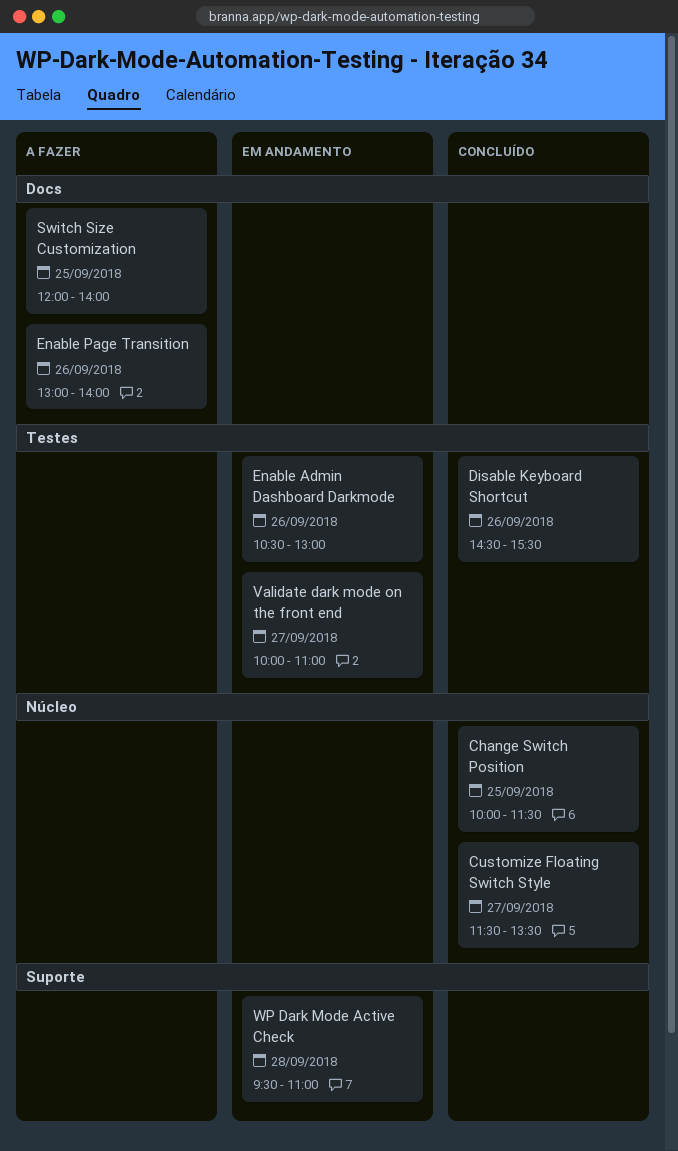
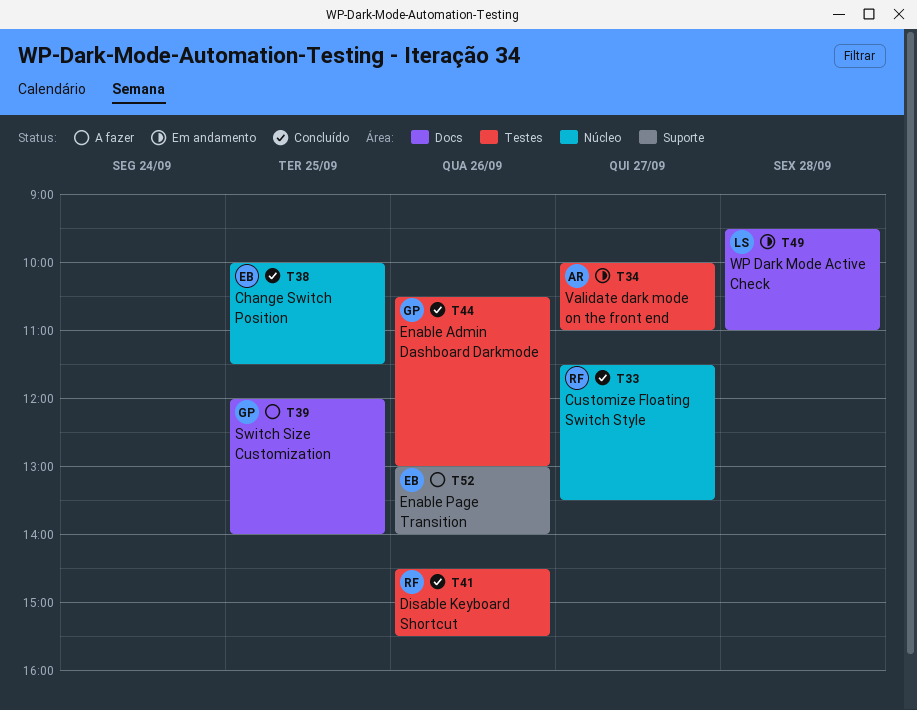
Enable Admin Dashboard Darkmode, status: Em andamento -> Concluído
Enable Page Transition, label: Docs -> Suporte
WP Dark Mode Active Check, label: Suporte -> Docs

